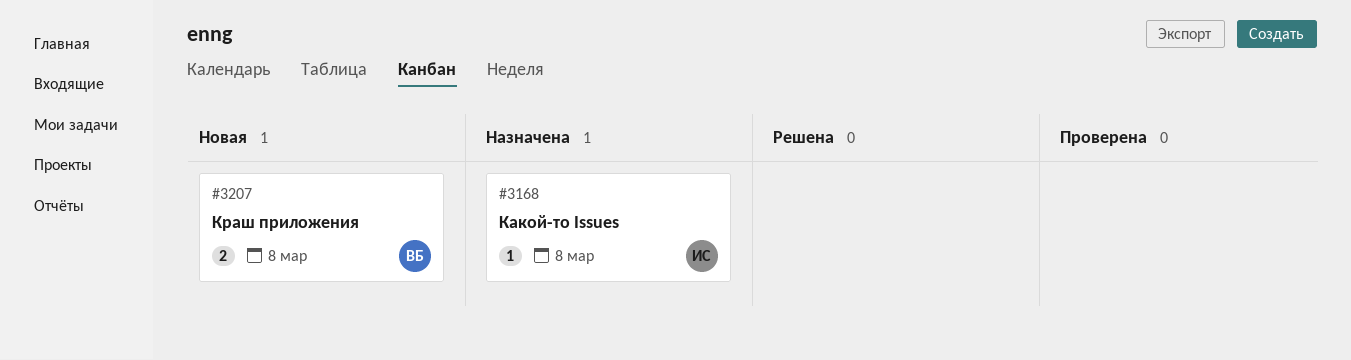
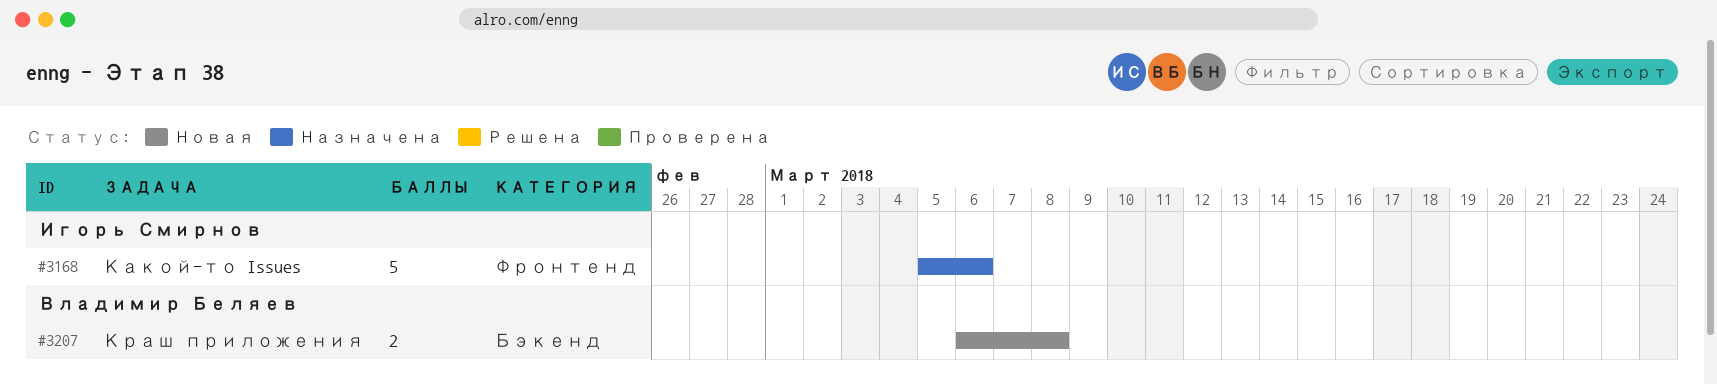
#3168, estimate: 1 -> 5
#3168, due: Mar 8 -> Mar 6

